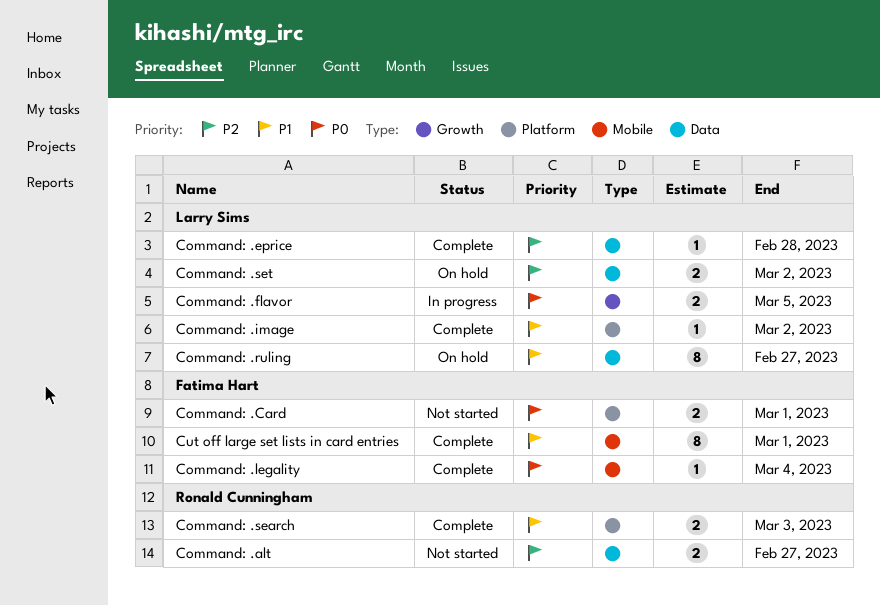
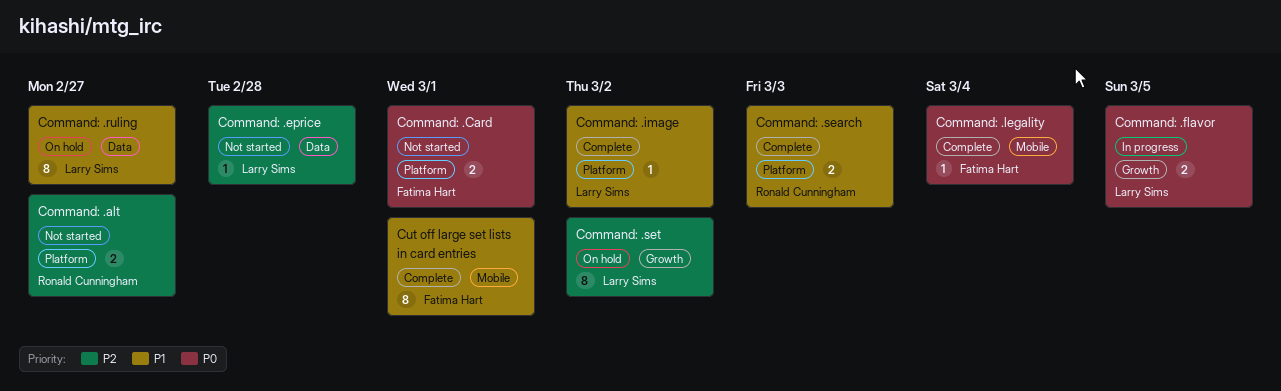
Command: .alt, label: Data -> Platform
Command: .eprice, status: Complete -> Not started
Command: .set, label: Data -> Growth
Command: .set, estimate: 2 -> 8

